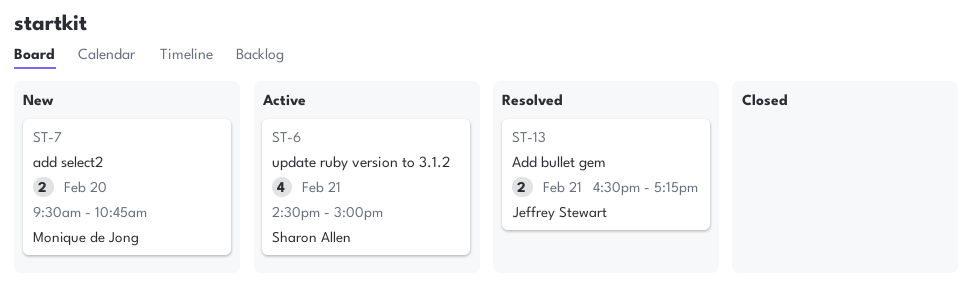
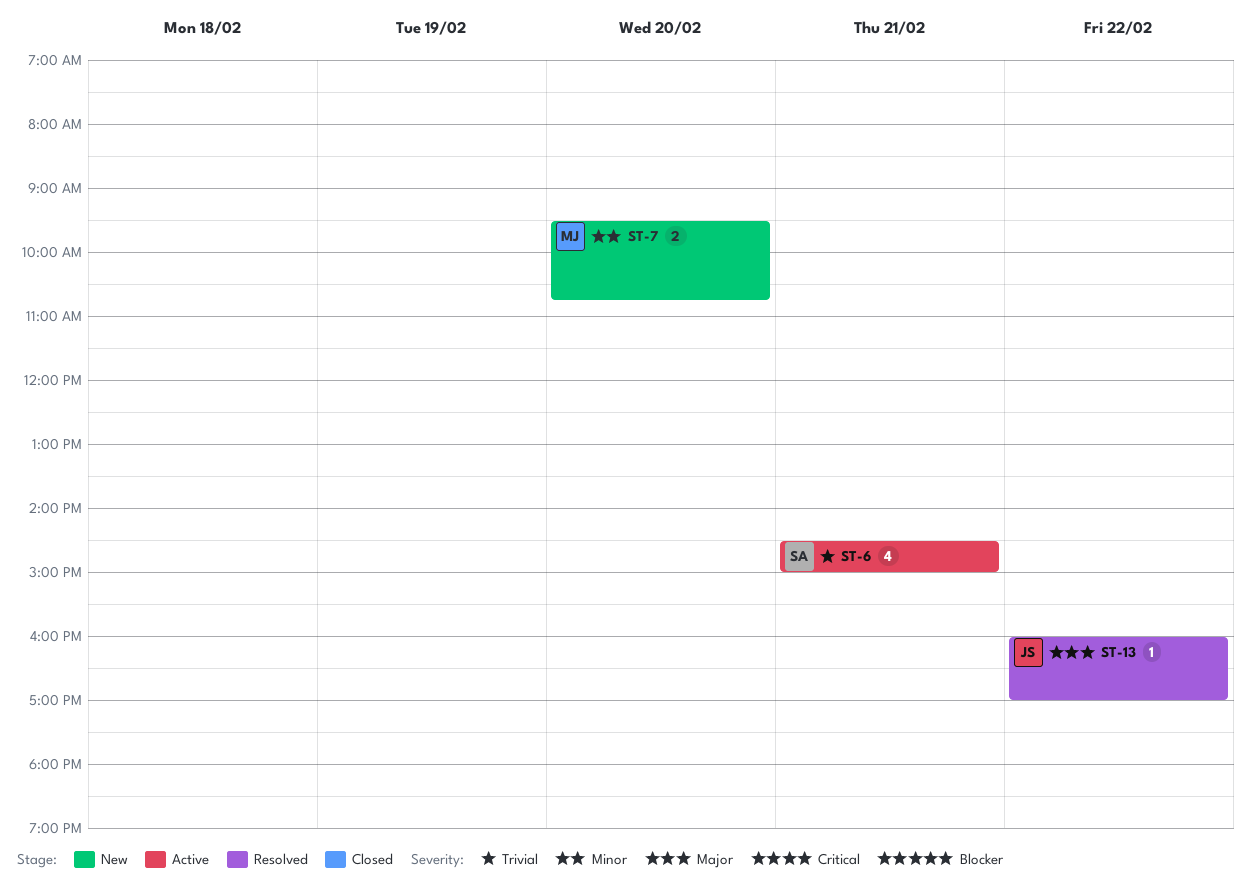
ST-13, estimate: 2 -> 1
ST-13, day: Feb 21 -> Feb 22
ST-13, begins: 16:30 -> 16:00
ST-13, ends: 17:15 -> 17:00

